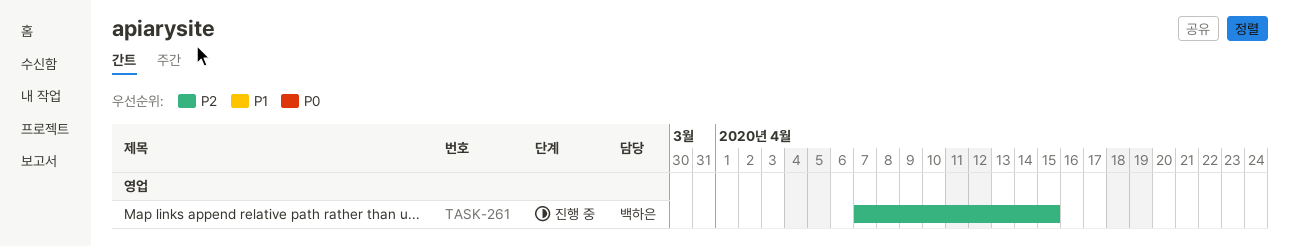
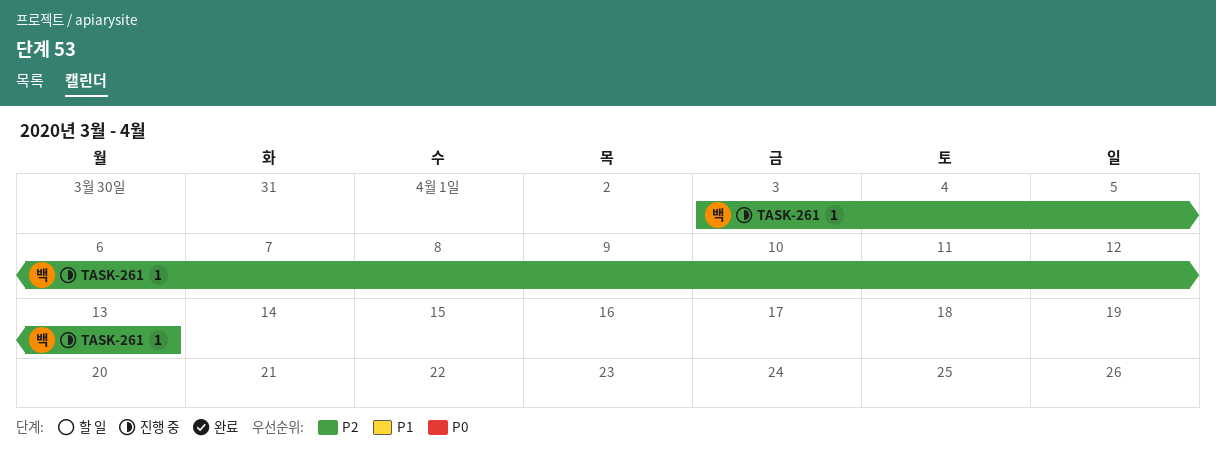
TASK-261, start: Apr 7 -> Apr 3
TASK-261, due: Apr 15 -> Apr 13

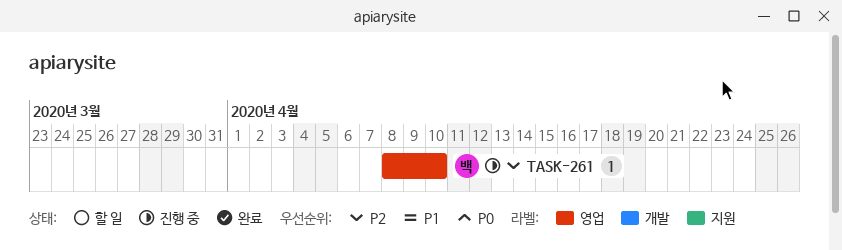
TASK-261, start: Apr 3 -> Apr 8
TASK-261, due: Apr 13 -> Apr 10

